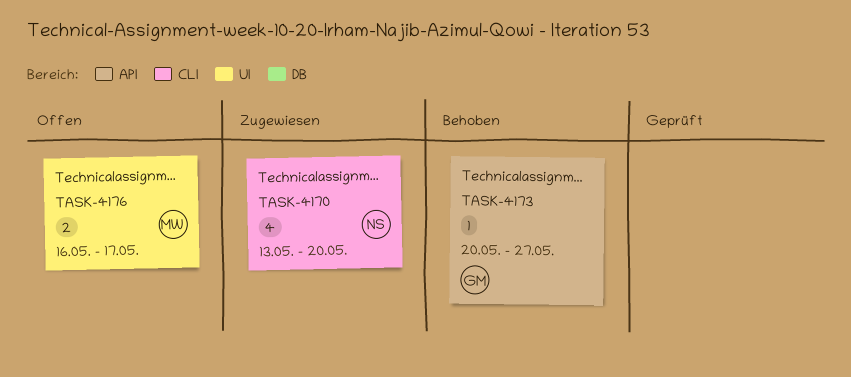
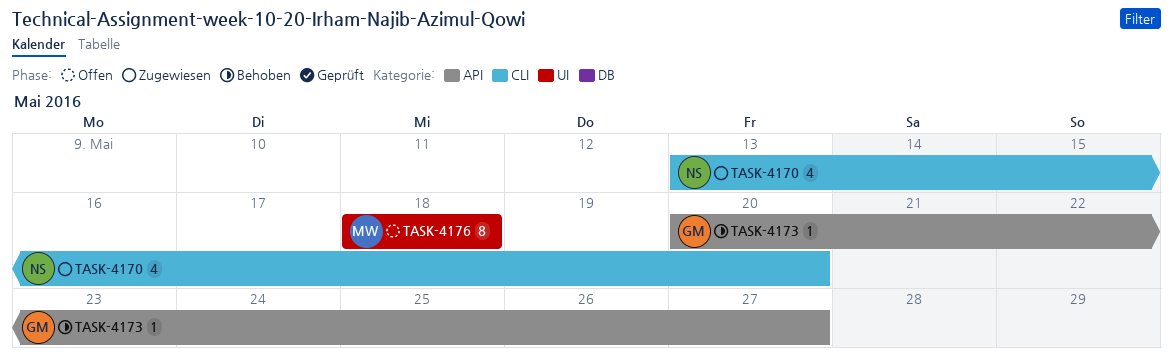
TASK-4176, estimate: 2 -> 8
TASK-4176, start: May 16 -> May 18
TASK-4176, due: May 17 -> May 18

